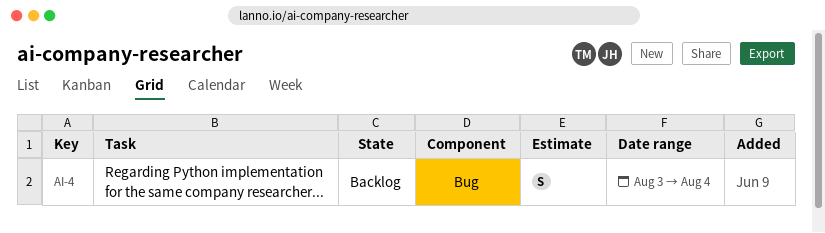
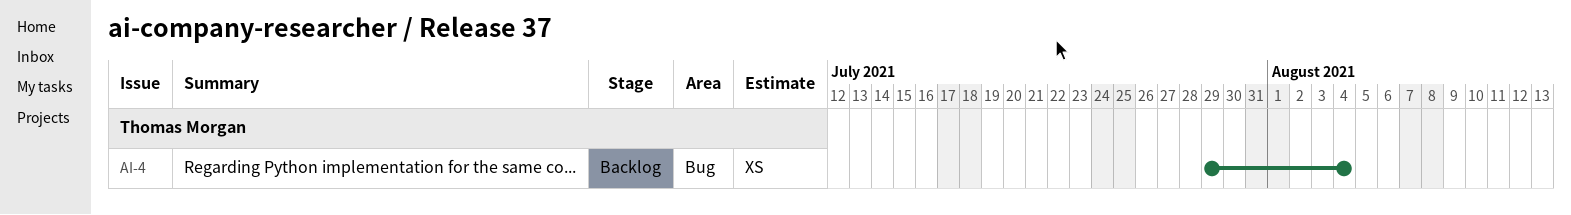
AI-4, estimate: S -> XS
AI-4, start: Aug 3 -> Jul 29

